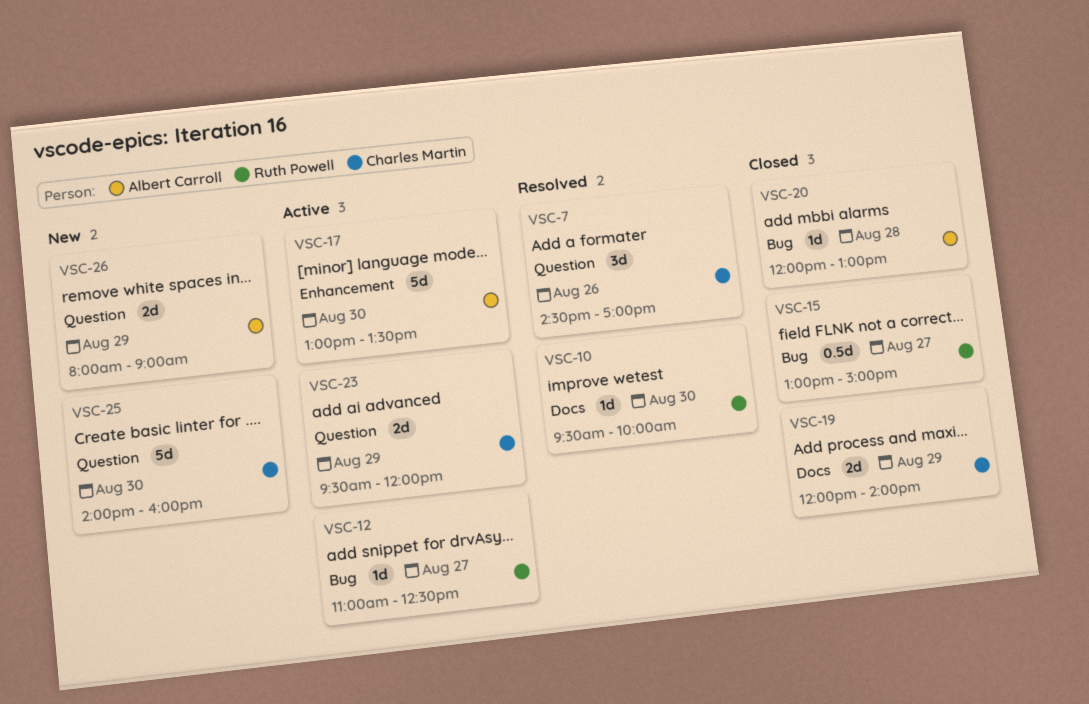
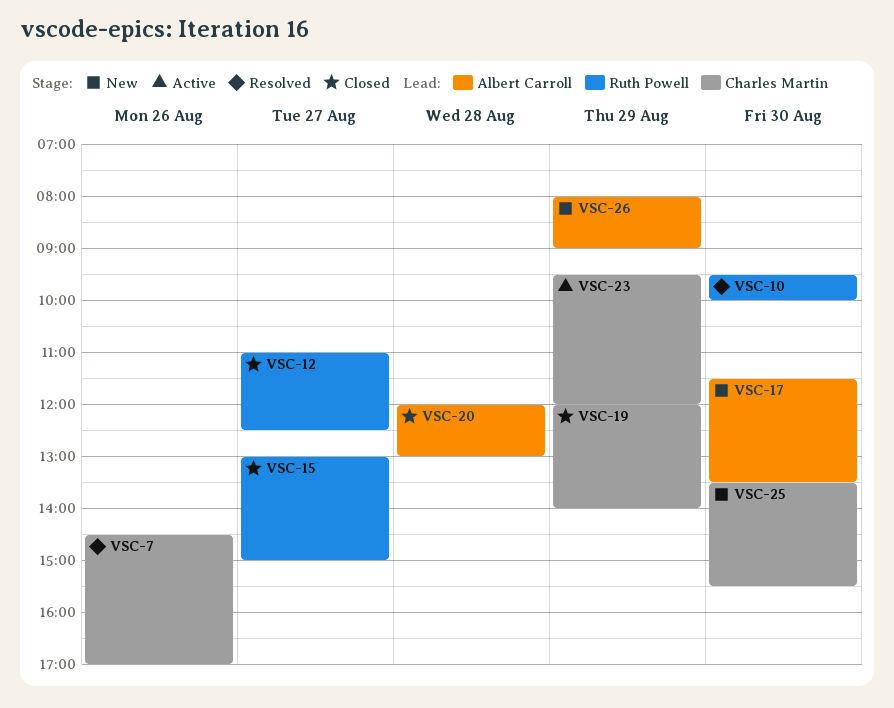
VSC-12, status: Active -> Closed
VSC-17, status: Active -> New
VSC-17, begins: 13:00 -> 11:30
VSC-25, begins: 14:00 -> 13:30
VSC-25, ends: 16:00 -> 15:30

